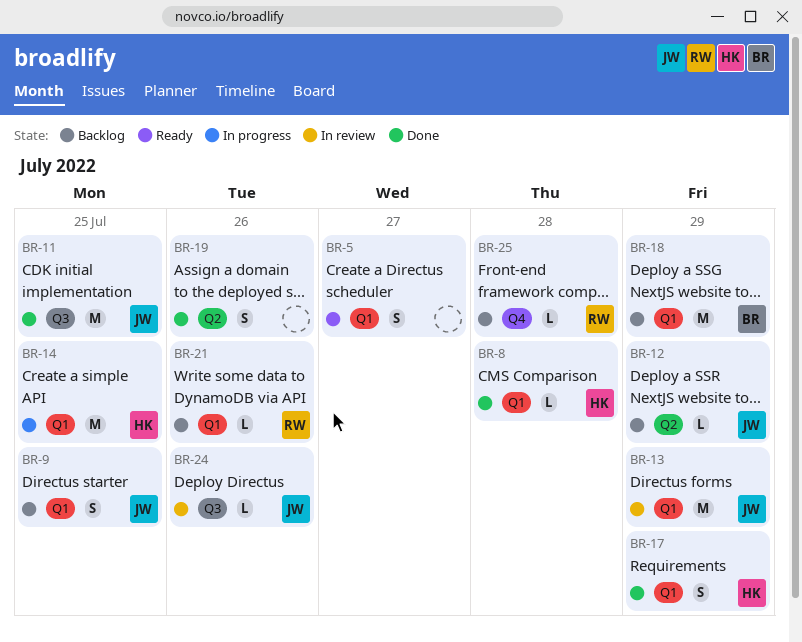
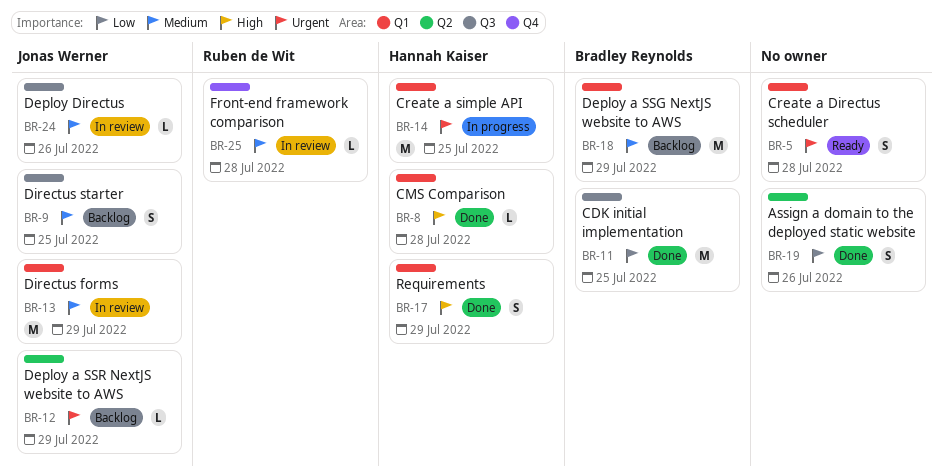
BR-5, due: Jul 27 -> Jul 28
BR-9, label: Q1 -> Q3
BR-11, owner: Jonas Werner -> Bradley Reynolds
BR-21: present -> none
BR-25, status: Backlog -> In review

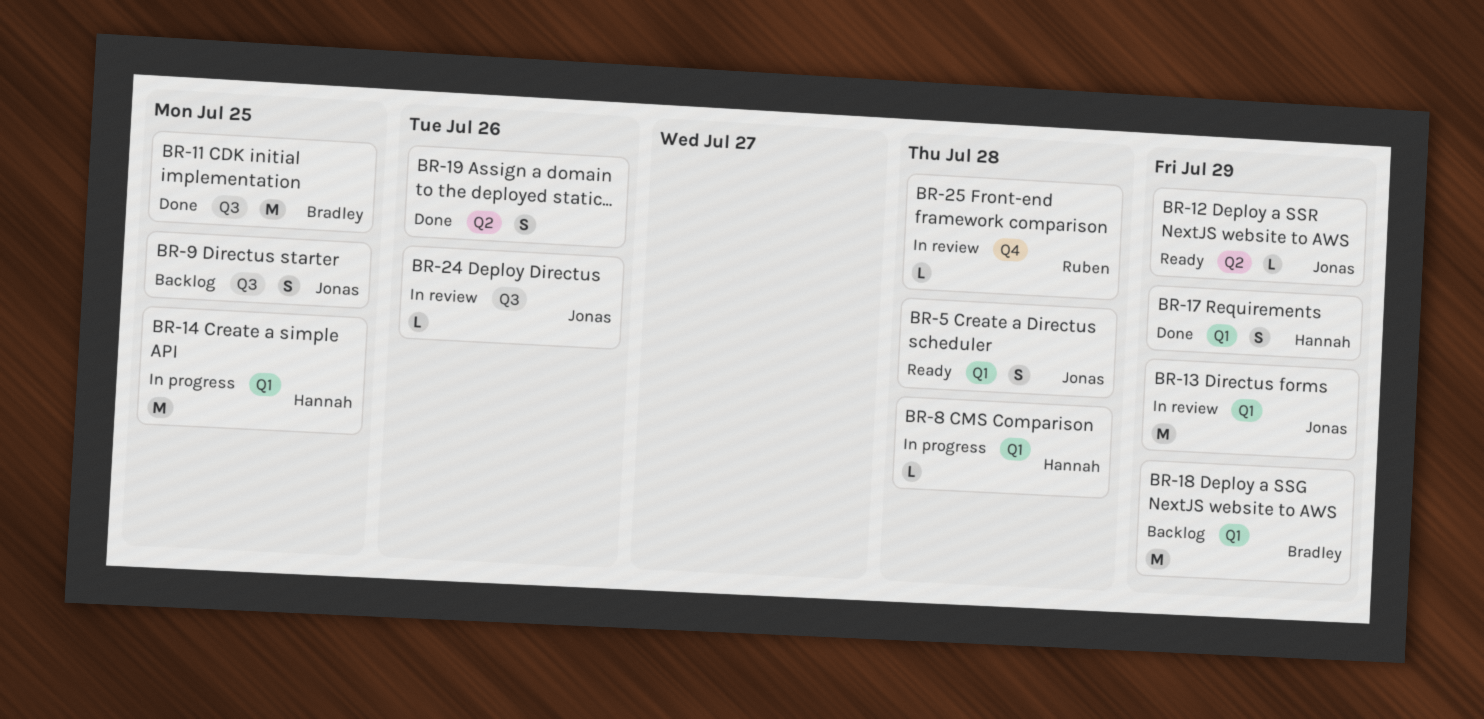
BR-5, owner: none -> Jonas Werner
BR-8, status: Done -> In progress
BR-12, status: Backlog -> Ready

